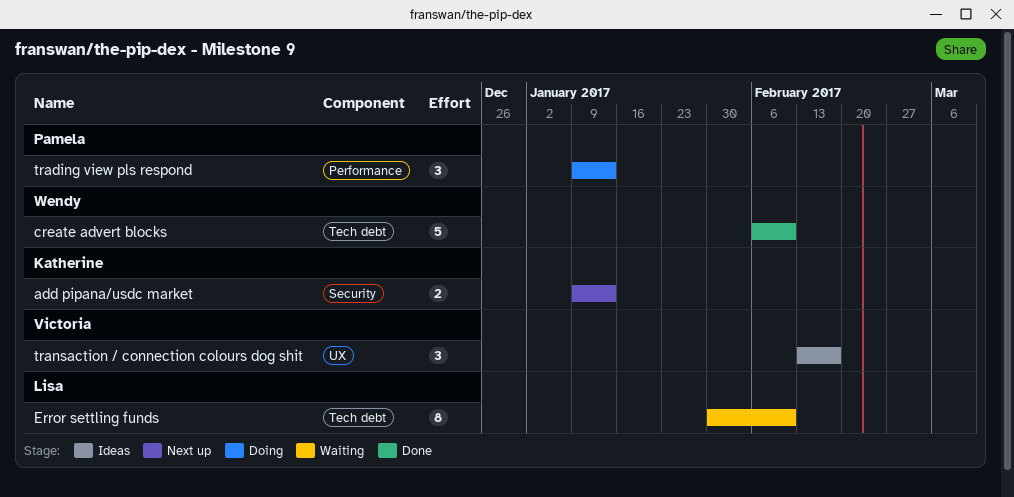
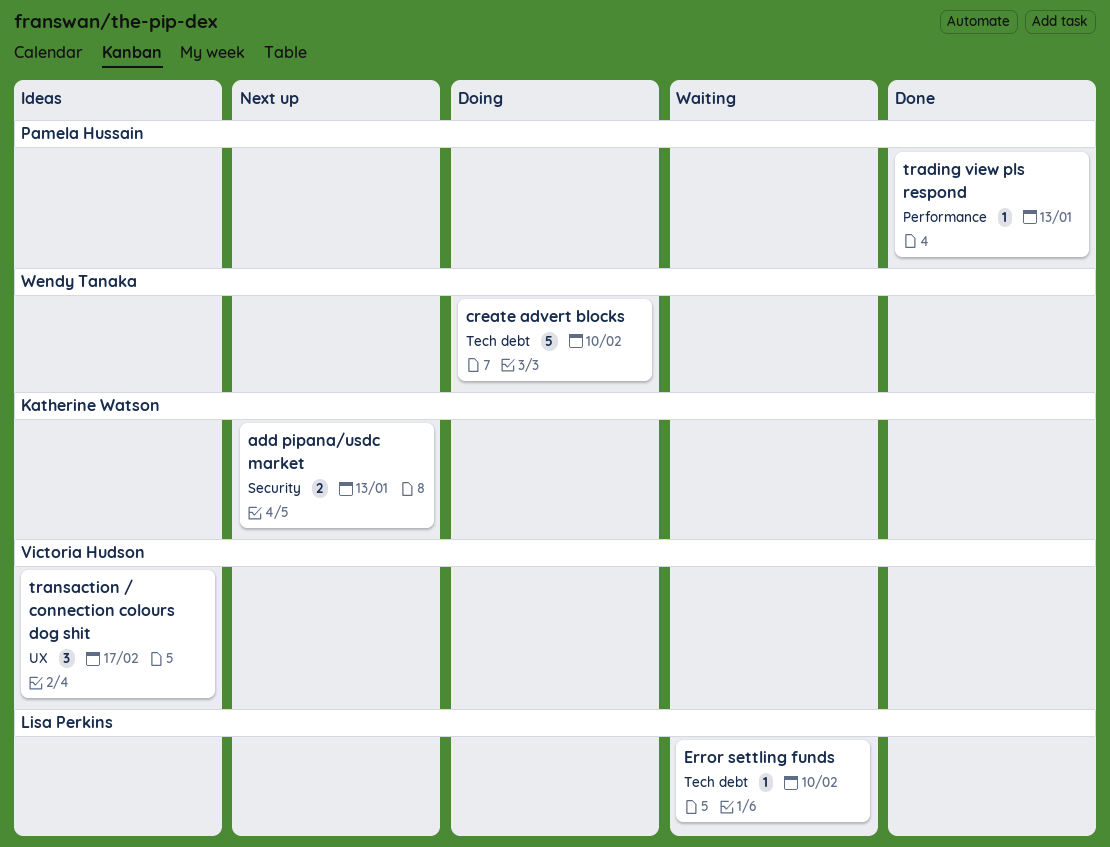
create advert blocks, status: Done -> Doing
Error settling funds, estimate: 8 -> 1
trading view pls respond, status: Doing -> Done
trading view pls respond, estimate: 3 -> 1

